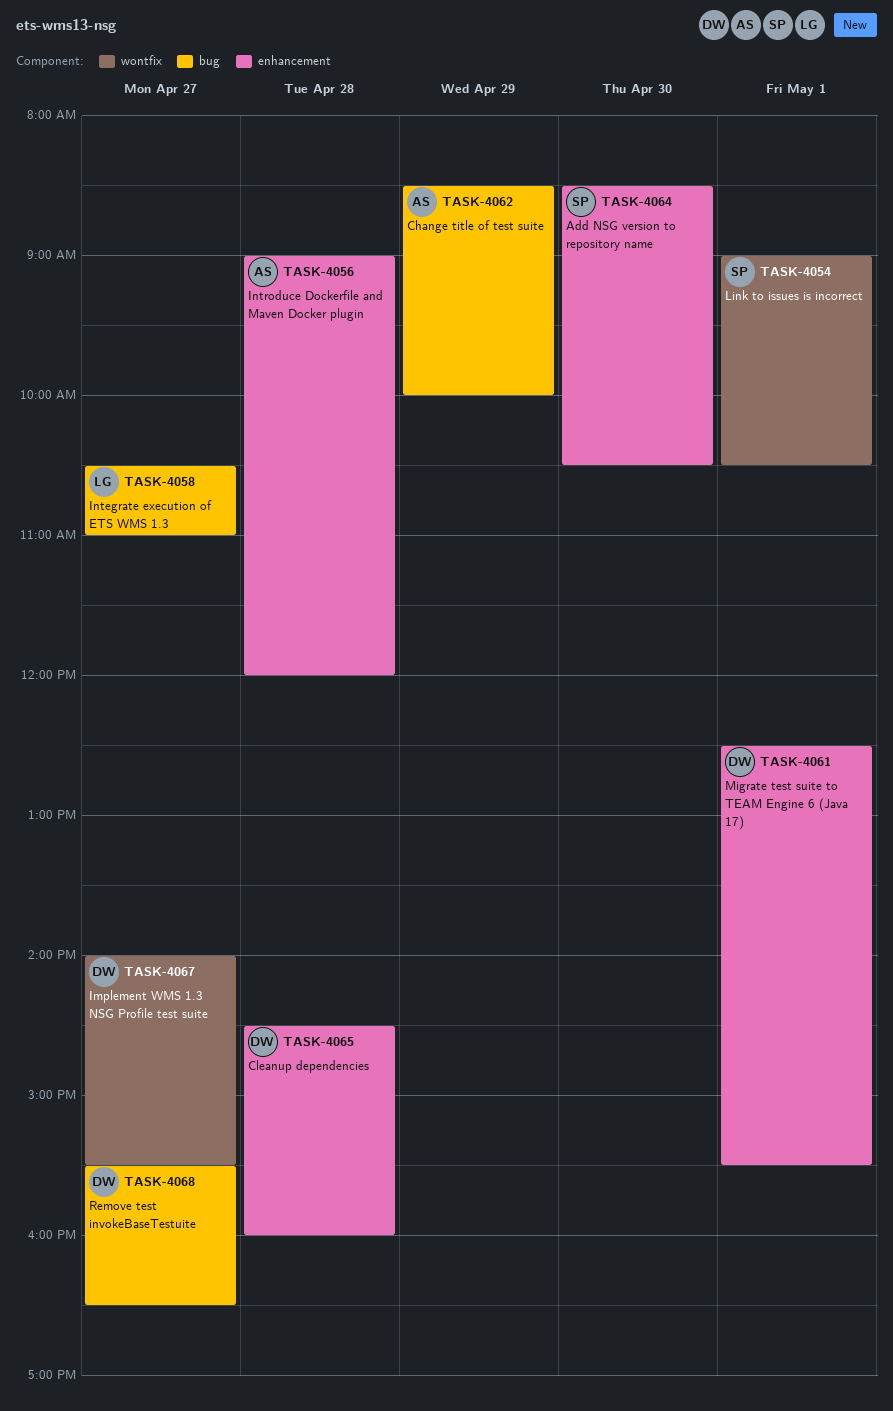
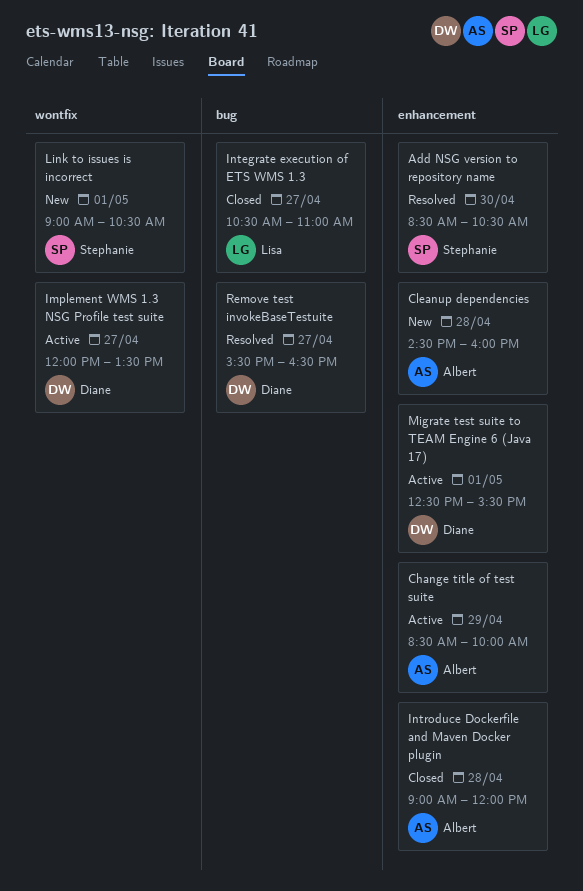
Change title of test suite, label: bug -> enhancement
Cleanup dependencies, owner: Diane -> Albert
Implement WMS 1.3 NSG Profile test suite, begins: 14:00 -> 12:00
Implement WMS 1.3 NSG Profile test suite, ends: 15:30 -> 13:30

